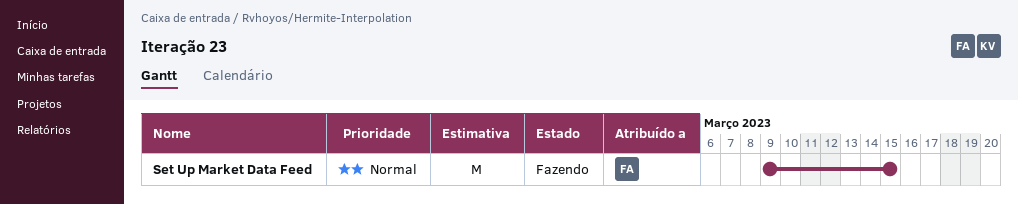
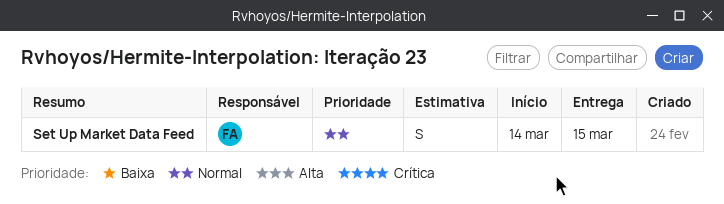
Set Up Market Data Feed, estimate: M -> S
Set Up Market Data Feed, start: Mar 9 -> Mar 14

